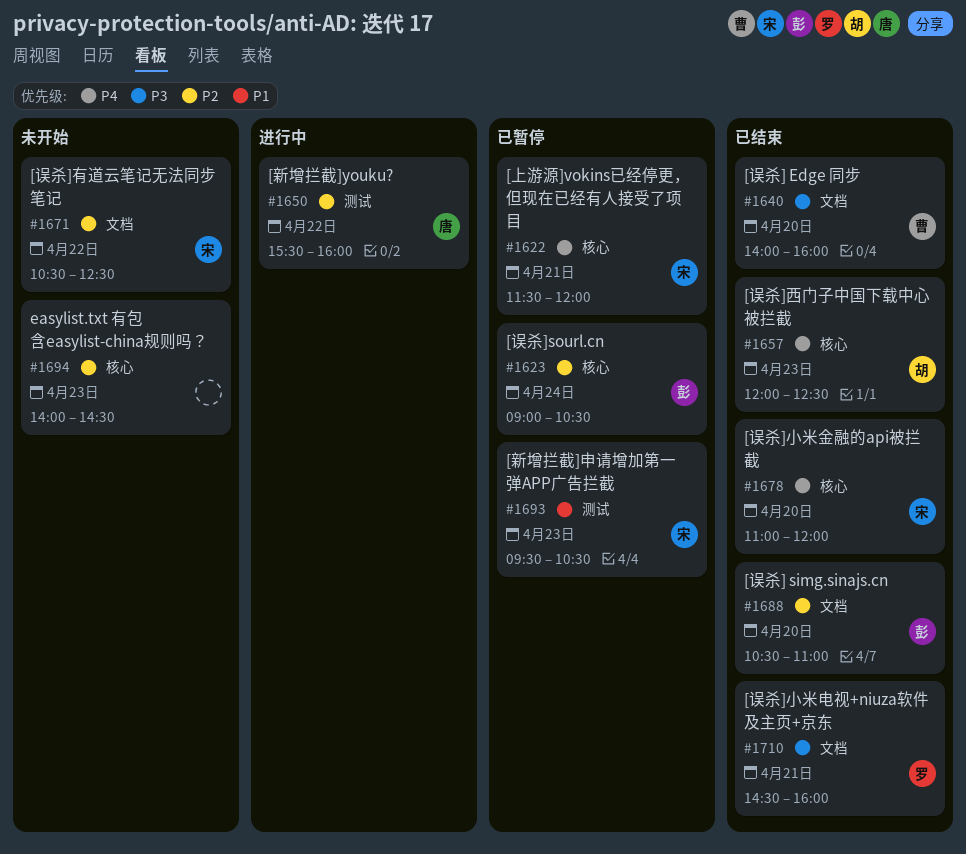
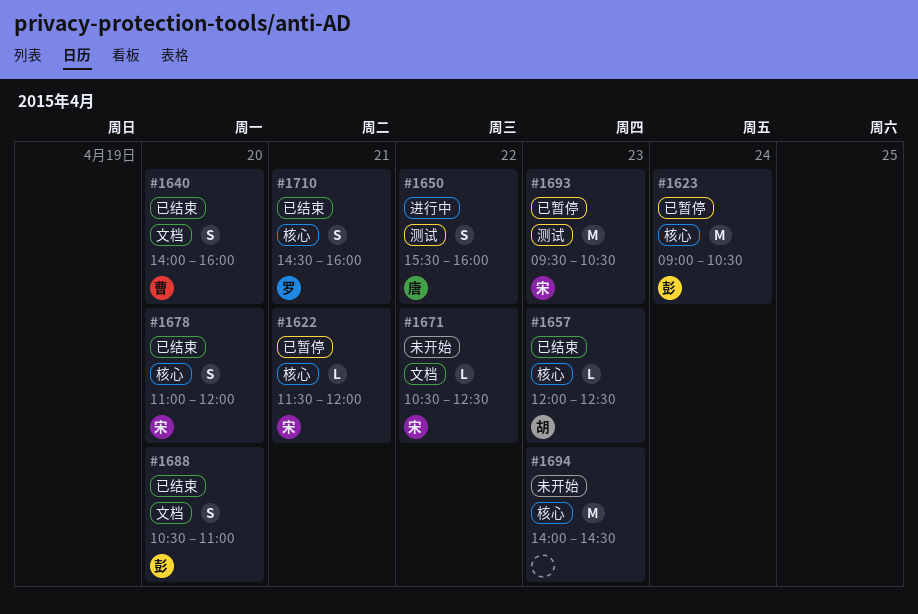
#1710, label: 文档 -> 核心

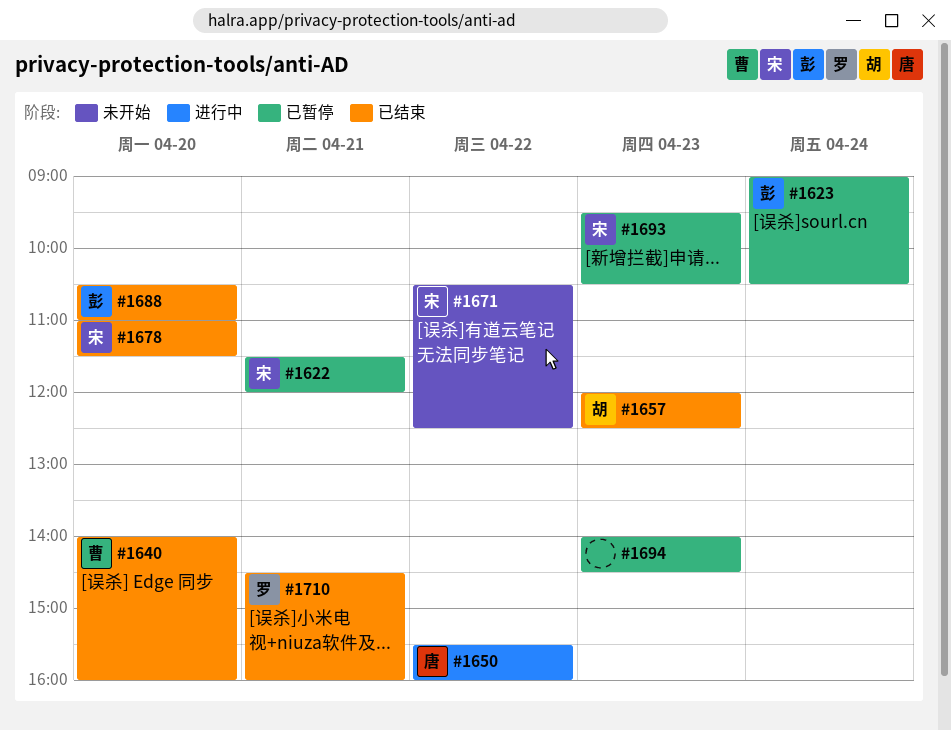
#1678, ends: 12:00 -> 11:30
#1694, status: 未开始 -> 已暂停

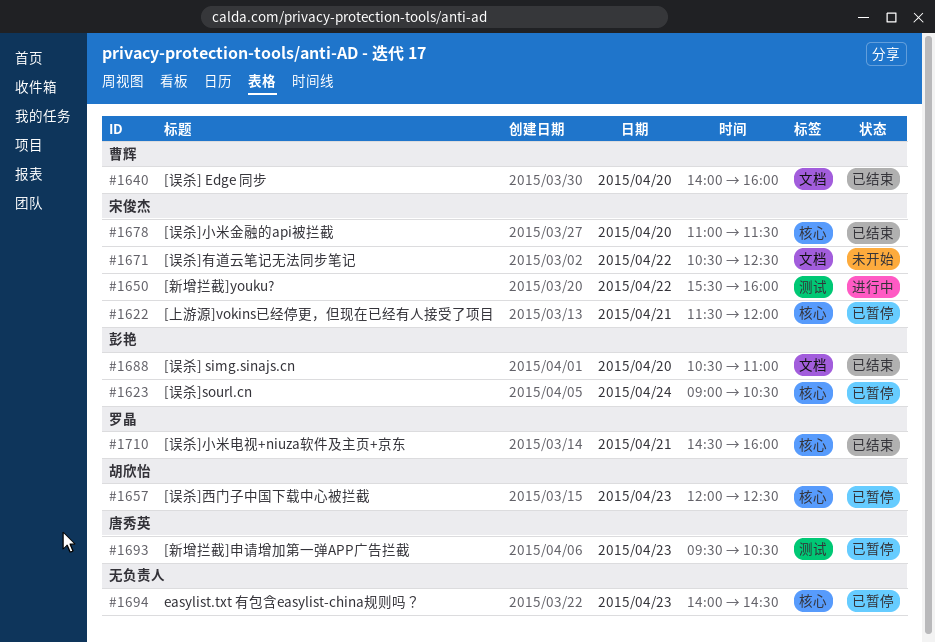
#1650, owner: 唐秀英 -> 宋俊杰
#1657, status: 已结束 -> 已暂停
#1693, owner: 宋俊杰 -> 唐秀英

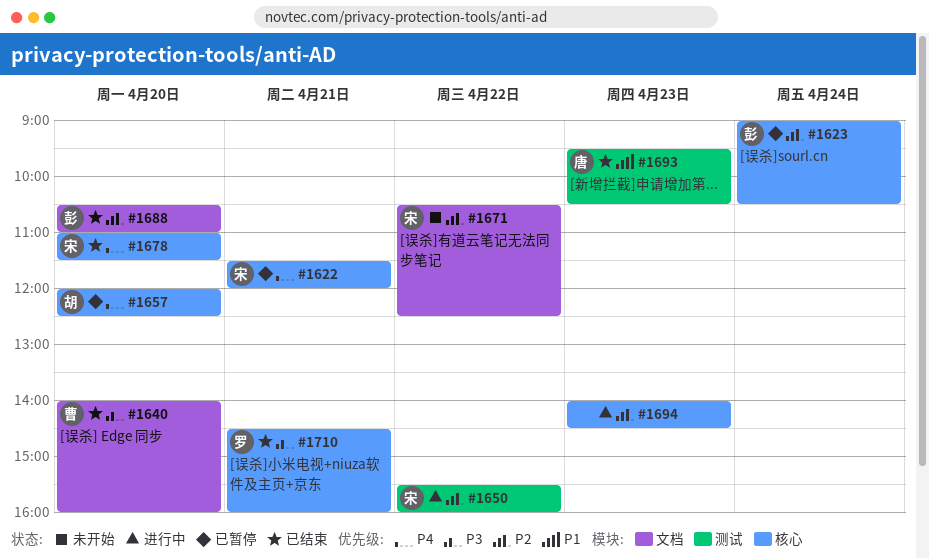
#1657, day: Apr 23 -> Apr 20
#1693, status: 已暂停 -> 已结束
#1694, status: 已暂停 -> 进行中

